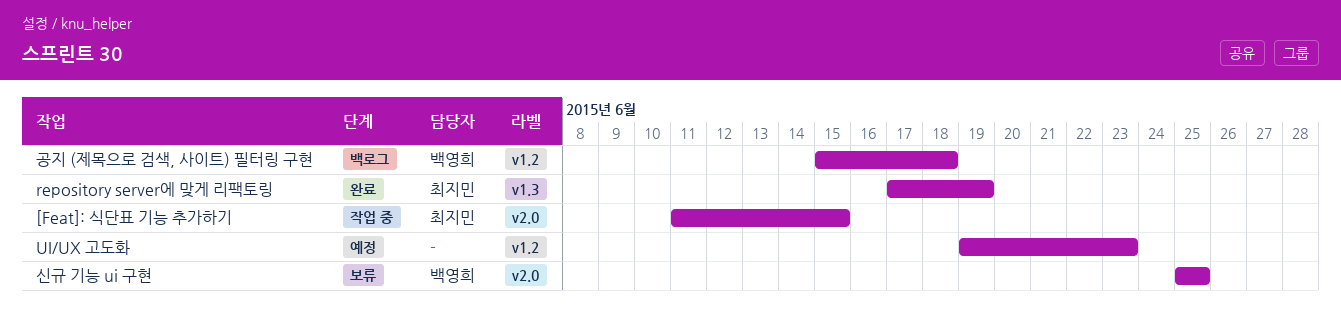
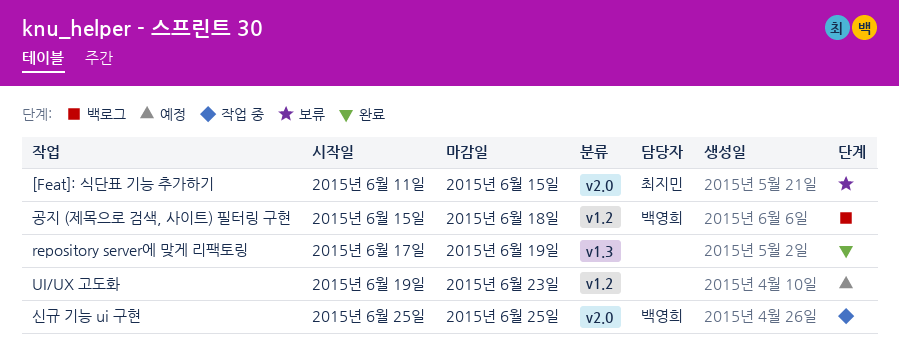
[Feat]: 식단표 기능 추가하기, status: 작업 중 -> 보류
repository server에 맞게 리팩토링, owner: 최지민 -> none
신규 기능 ui 구현, status: 보류 -> 작업 중

